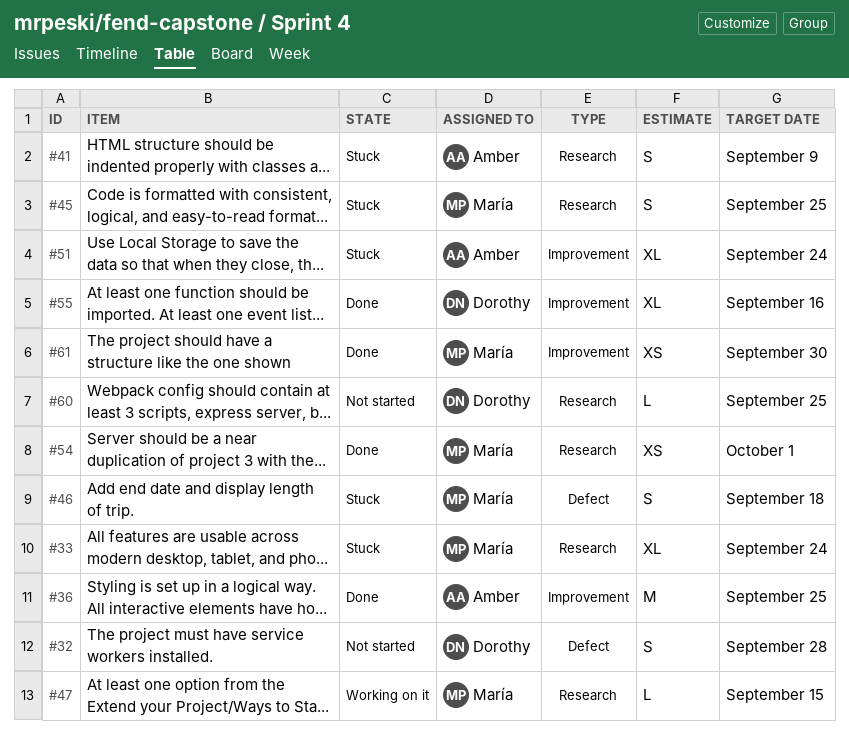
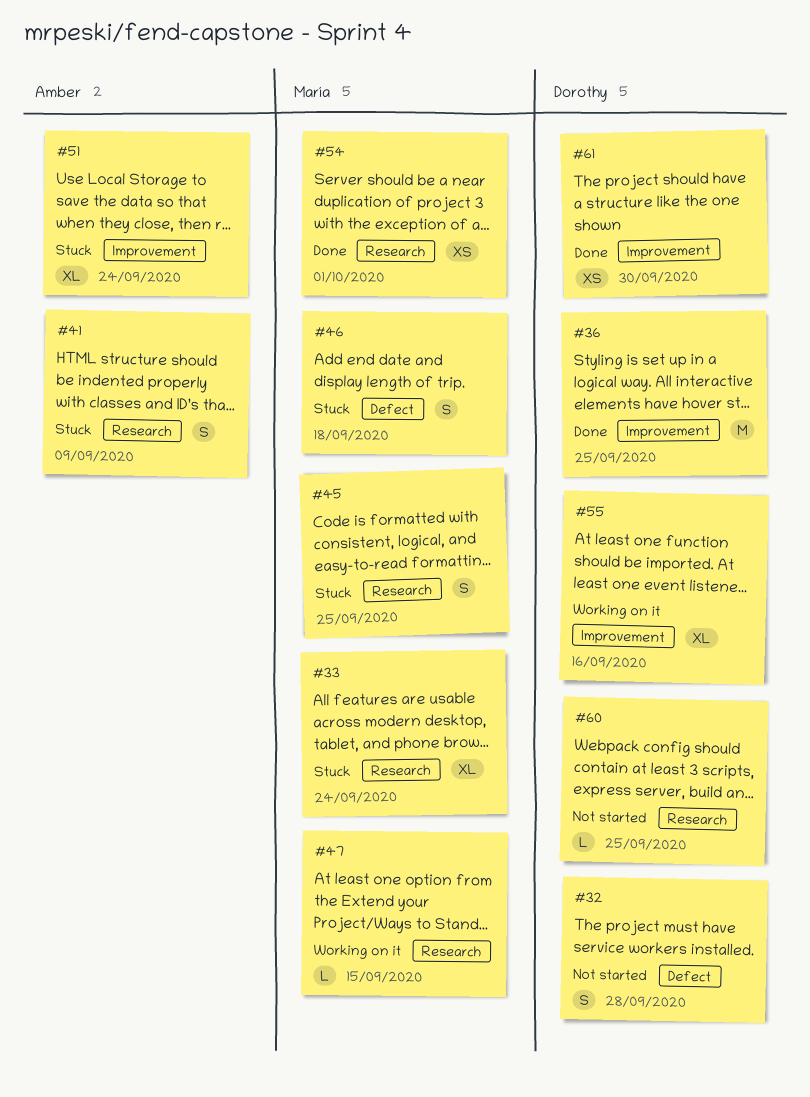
#36, owner: Amber -> Dorothy
#55, status: Done -> Working on it
#61, owner: María -> Dorothy

